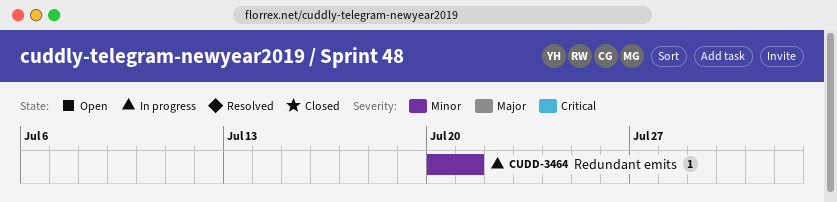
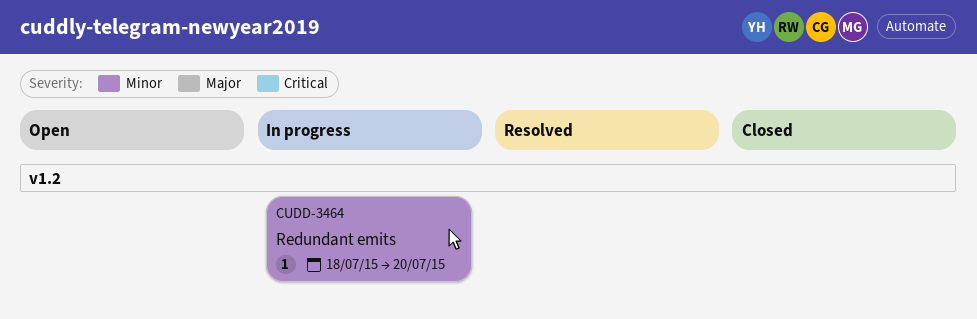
CUDD-3464, start: Jul 20 -> Jul 18
CUDD-3464, due: Jul 21 -> Jul 20

